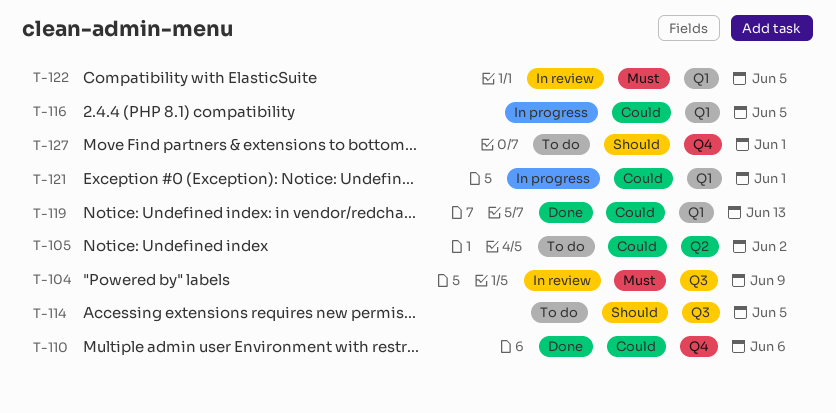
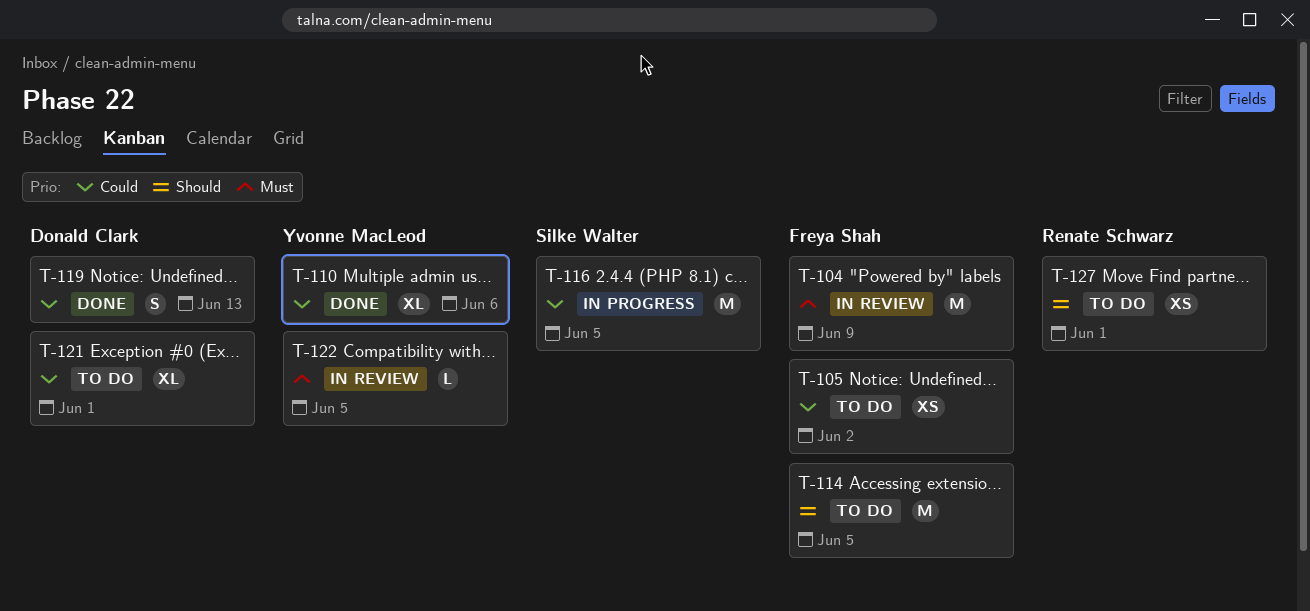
T-121, status: In progress -> To do

